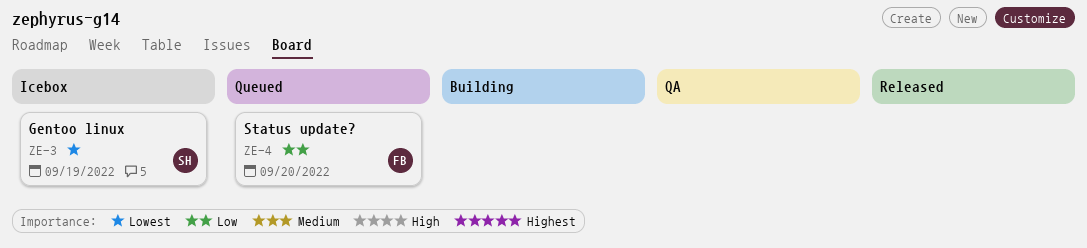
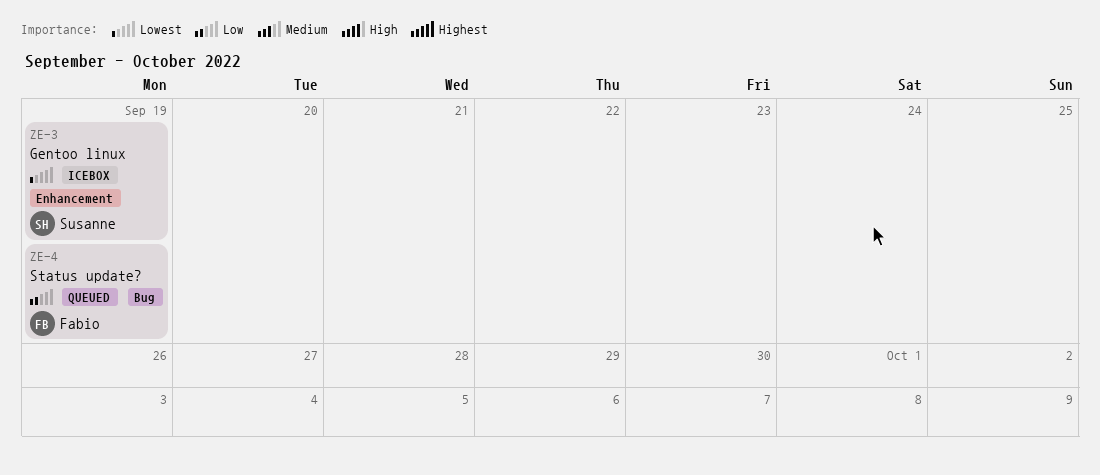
ZE-4, due: Sep 20 -> Sep 19

